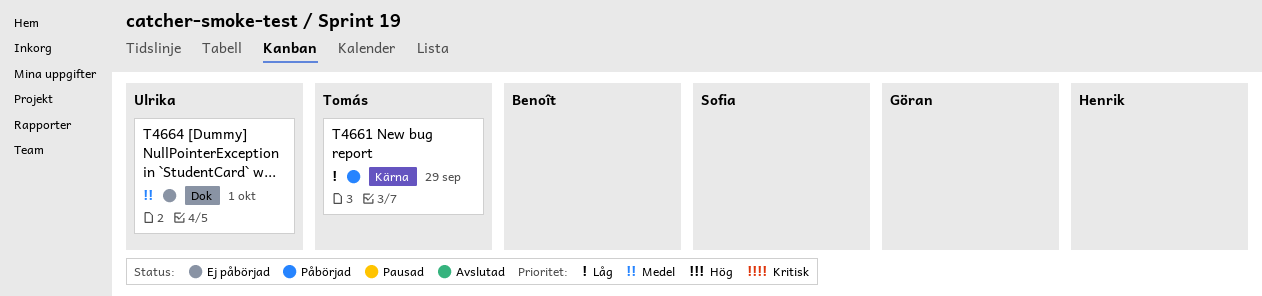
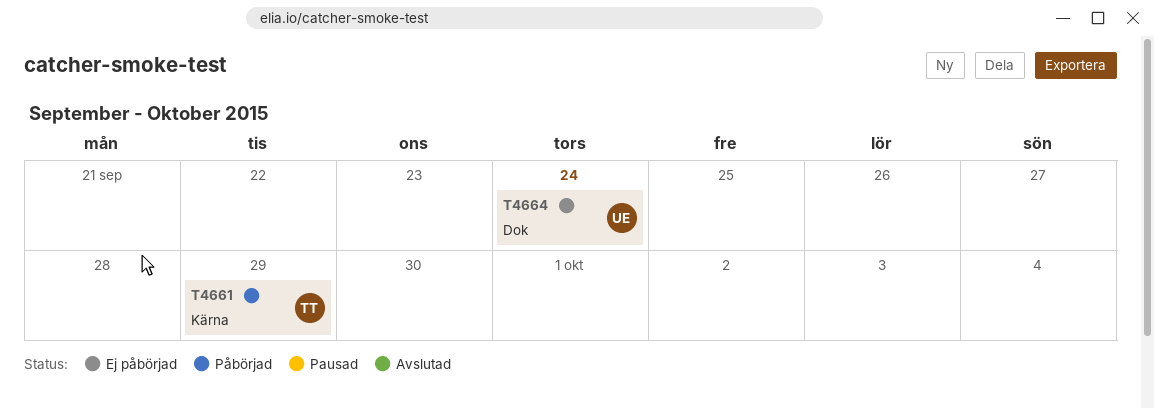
T4664, due: Oct 1 -> Sep 24

